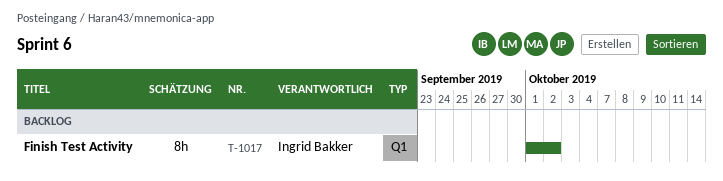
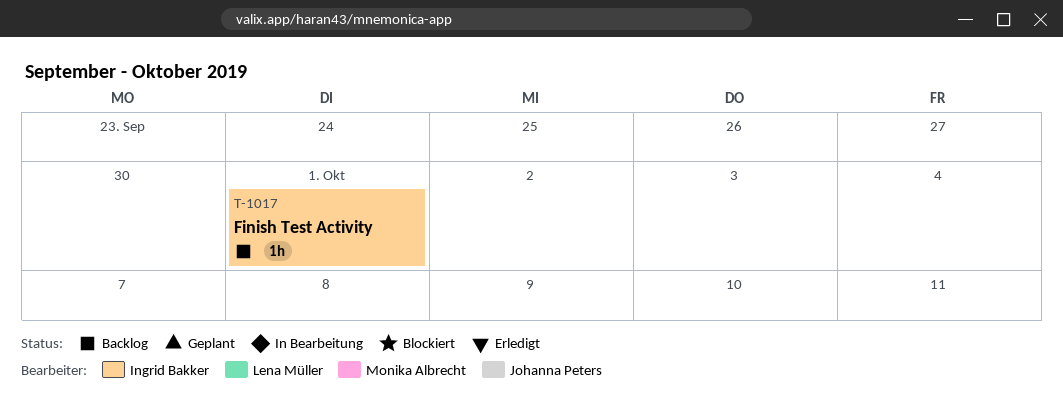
T-1017, estimate: 8h -> 1h
T-1017, due: Oct 2 -> Oct 1

